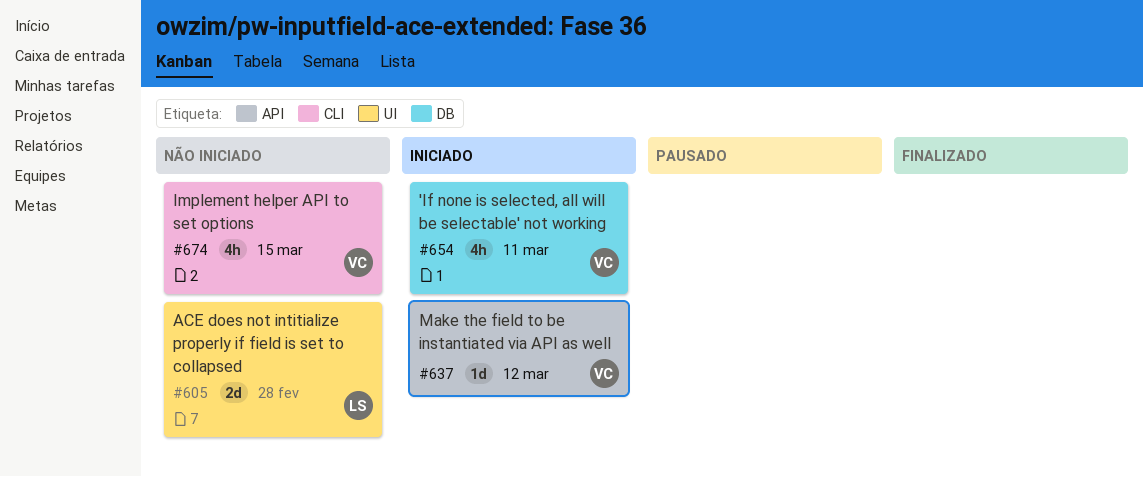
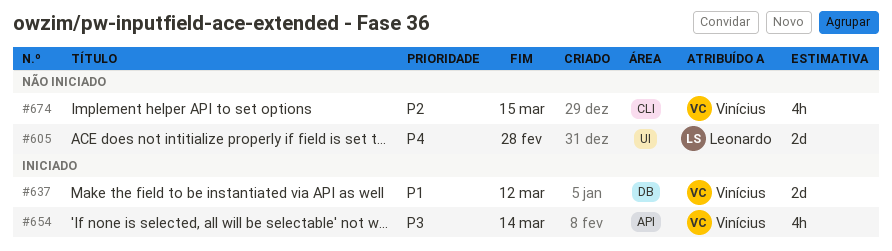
#637, label: API -> DB
#637, estimate: 1d -> 2d
#654, label: DB -> API
#654, due: Mar 11 -> Mar 14

